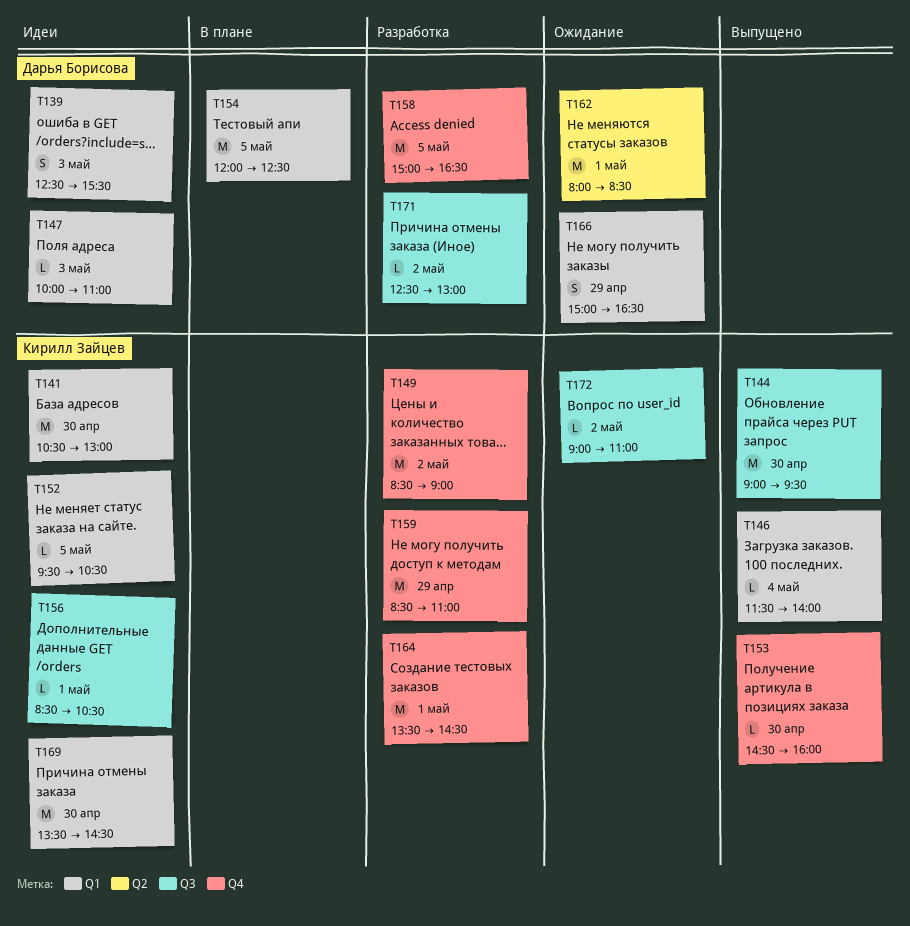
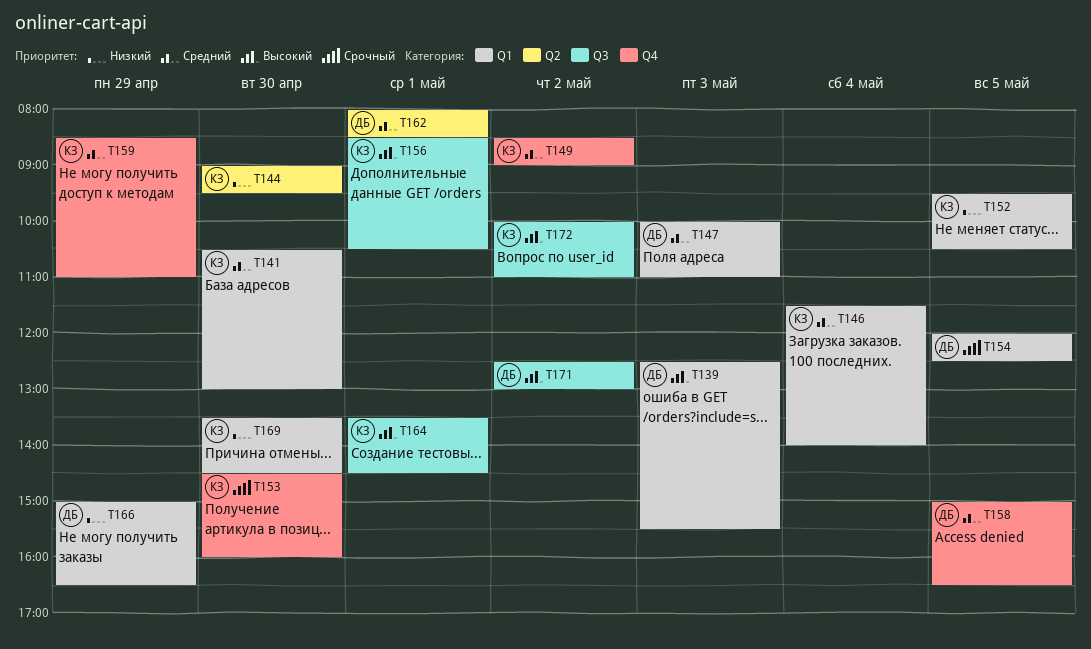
T144, label: Q3 -> Q2
T164, label: Q4 -> Q3
T172, begins: 09:00 -> 10:00

